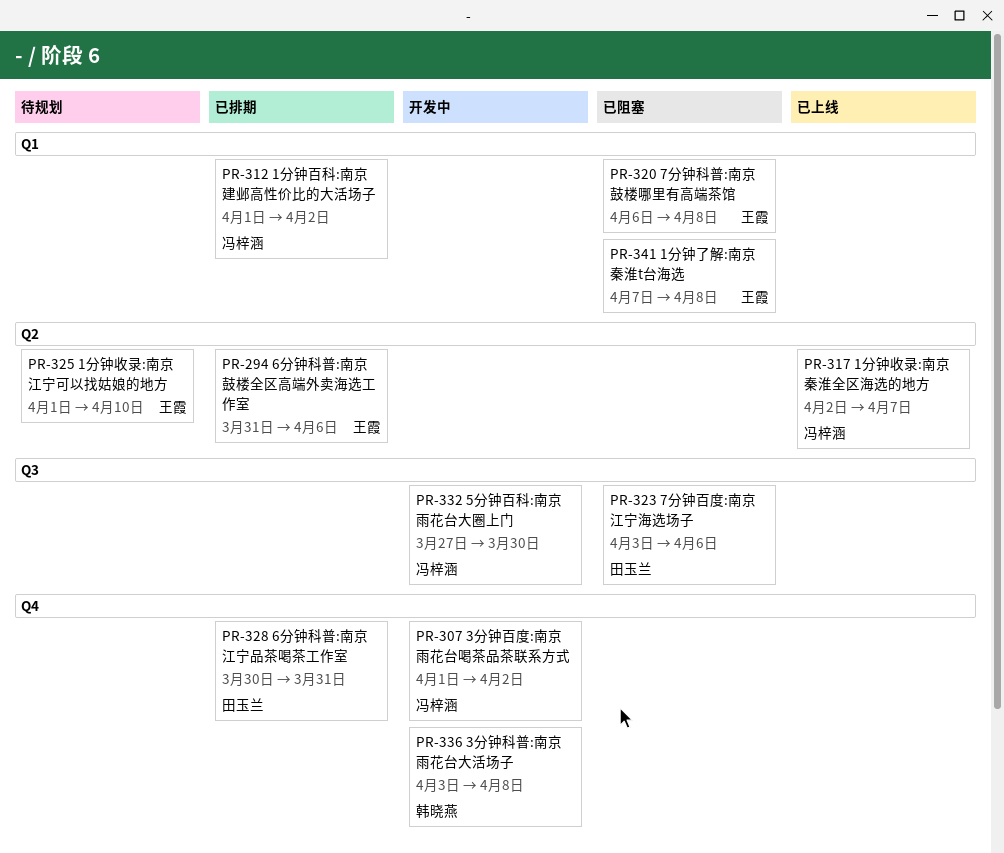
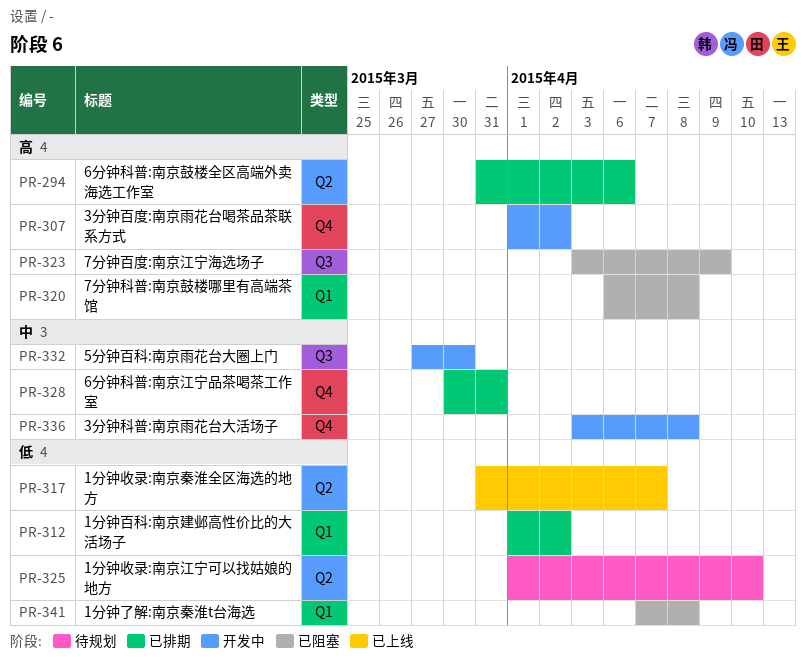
PR-317, start: Apr 2 -> Mar 31
PR-323, due: Apr 6 -> Apr 9

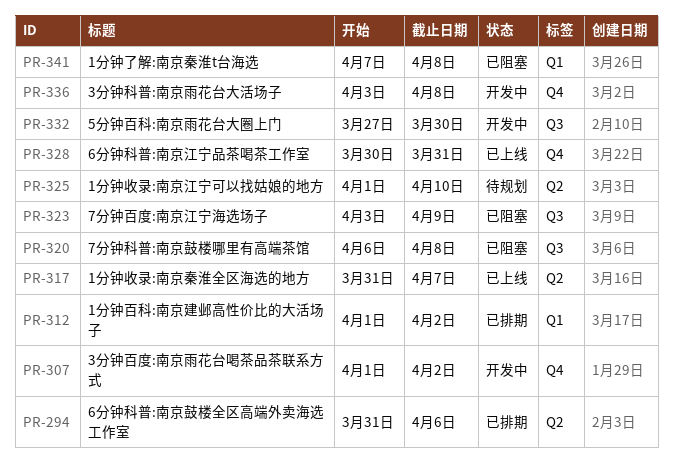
PR-320, label: Q1 -> Q3
PR-328, status: 已排期 -> 已上线

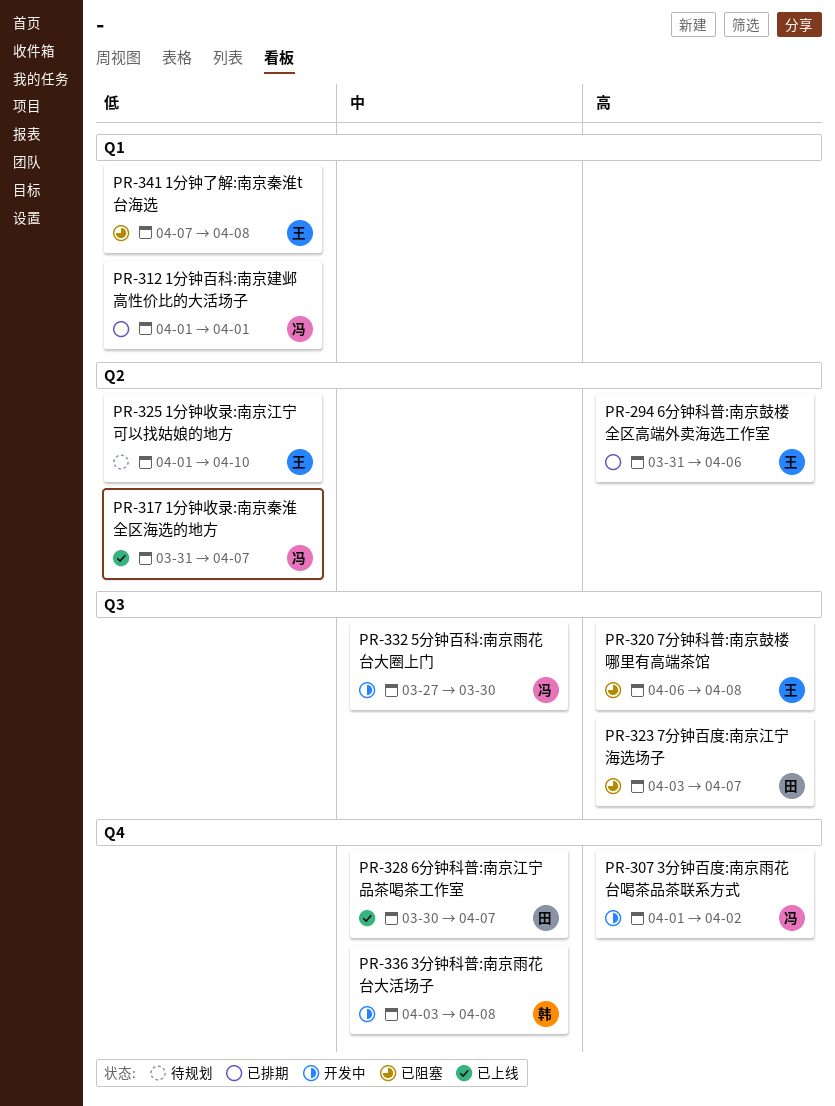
PR-312, due: Apr 2 -> Apr 1
PR-323, due: Apr 9 -> Apr 7
PR-328, due: Mar 31 -> Apr 7

